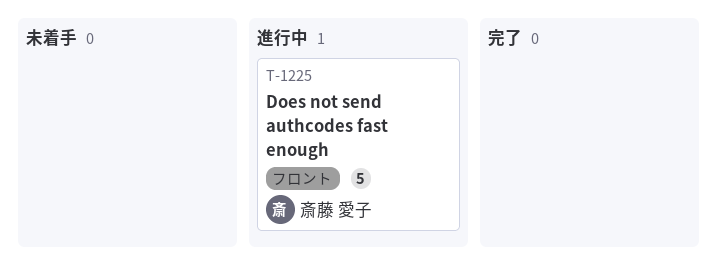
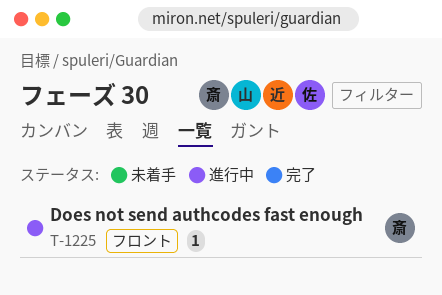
T-1225, estimate: 5 -> 1

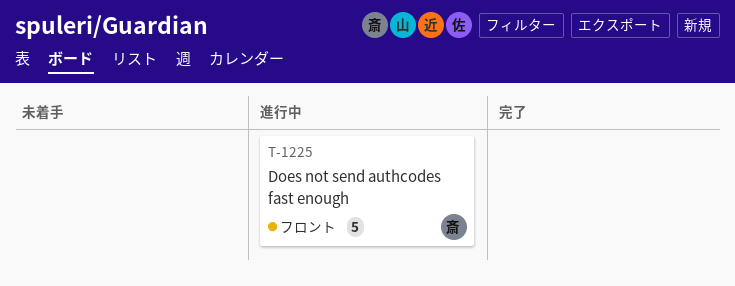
T-1225, estimate: 1 -> 5

